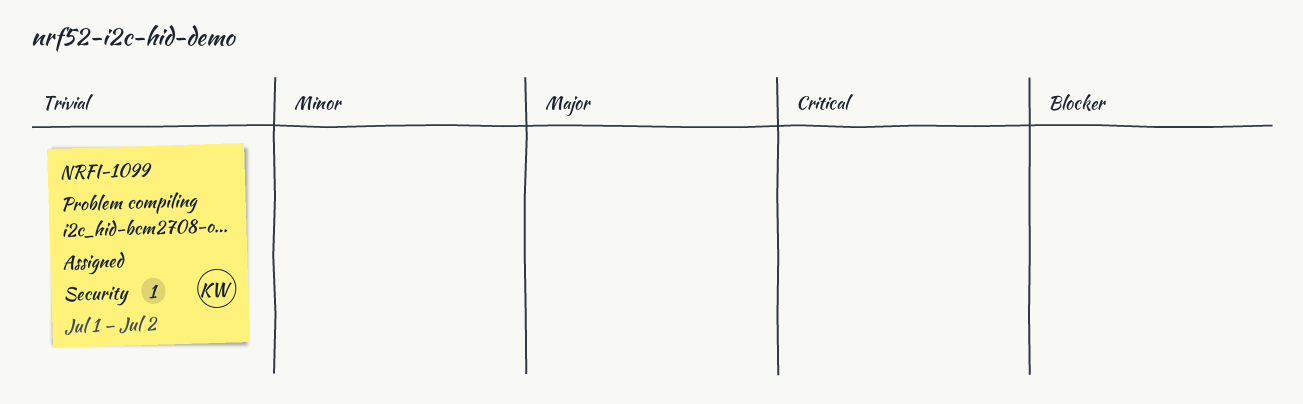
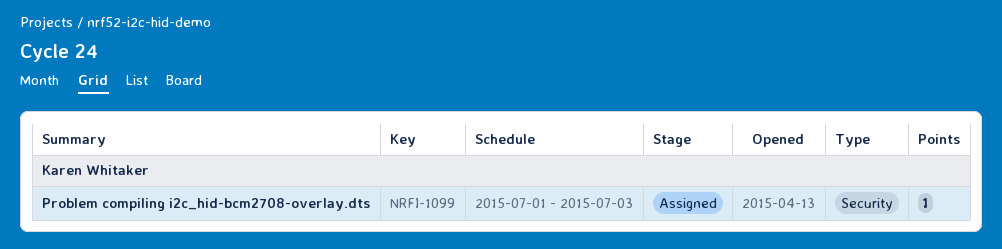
NRFI-1099, due: Jul 2 -> Jul 3

